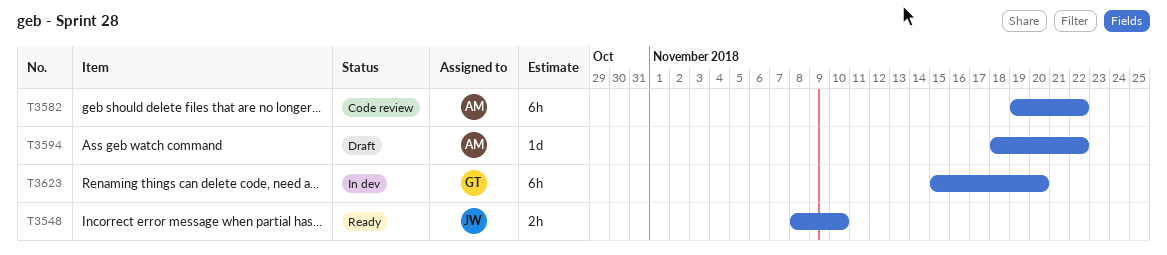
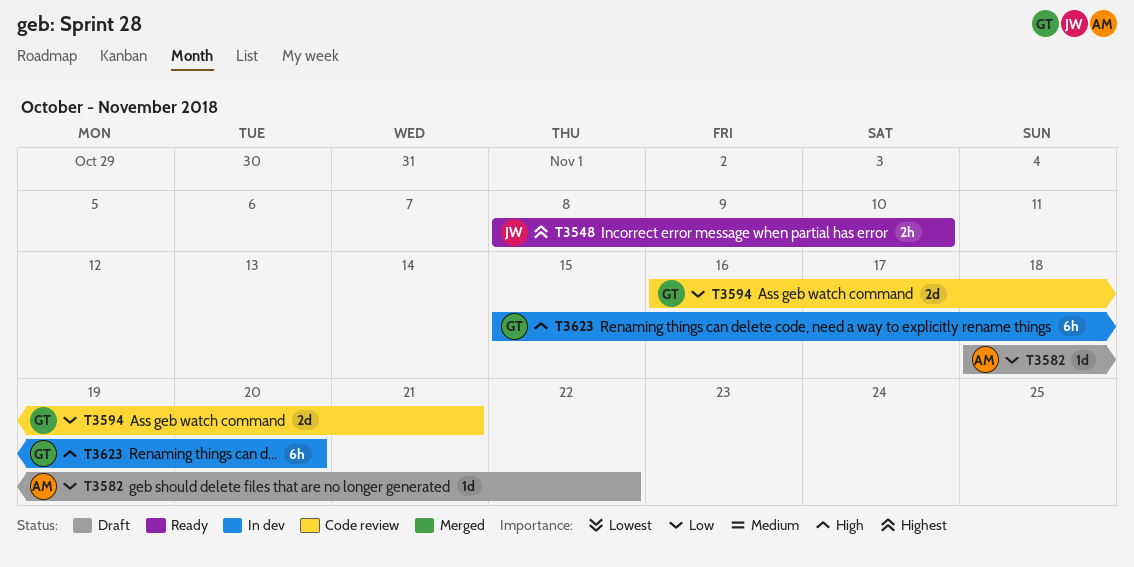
T3582, status: Code review -> Draft
T3582, estimate: 6h -> 1d
T3582, start: Nov 19 -> Nov 18
T3594, status: Draft -> Code review
T3594, owner: AM -> GT
T3594, estimate: 1d -> 2d
T3594, start: Nov 18 -> Nov 16
T3594, due: Nov 22 -> Nov 21

